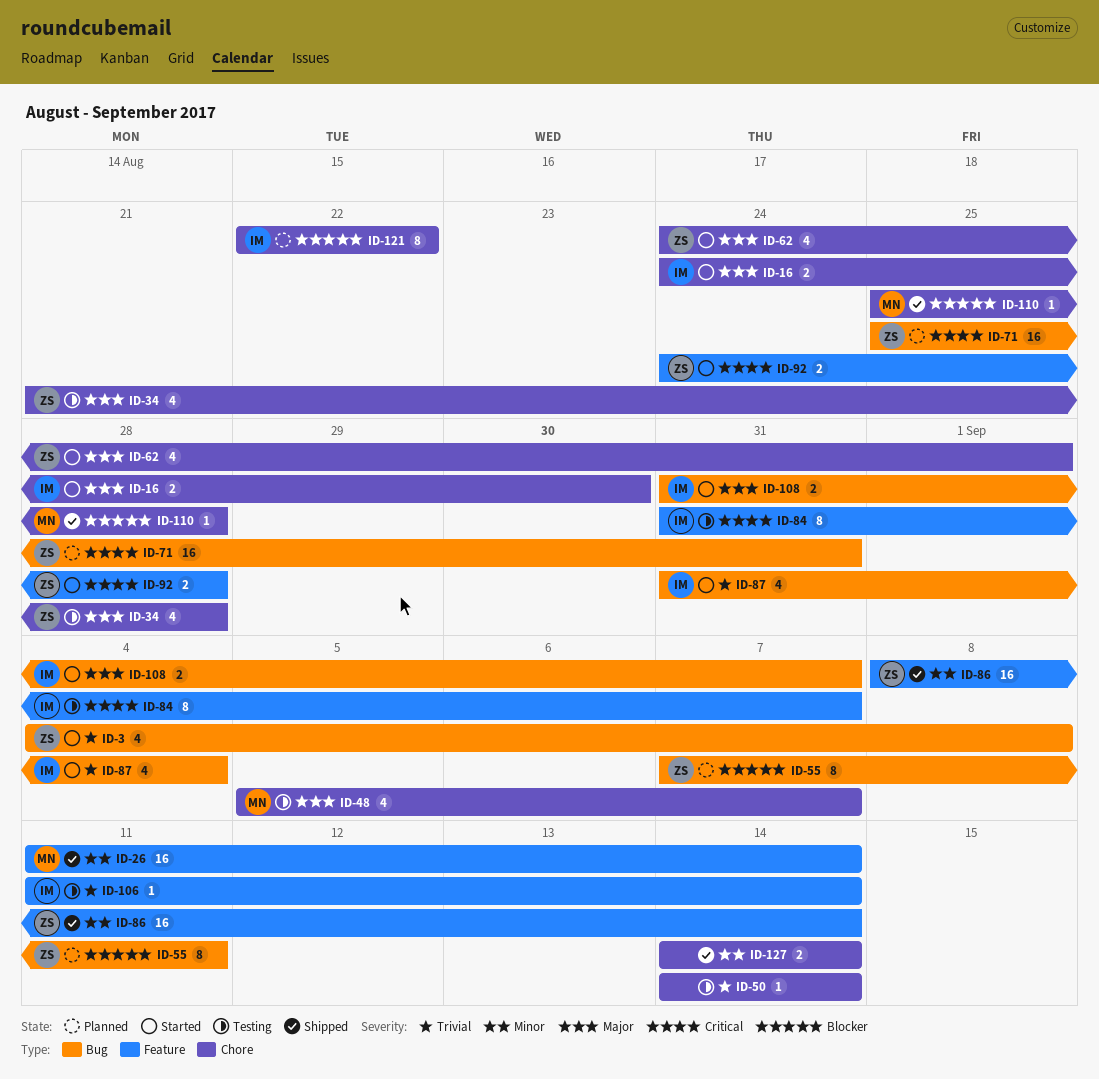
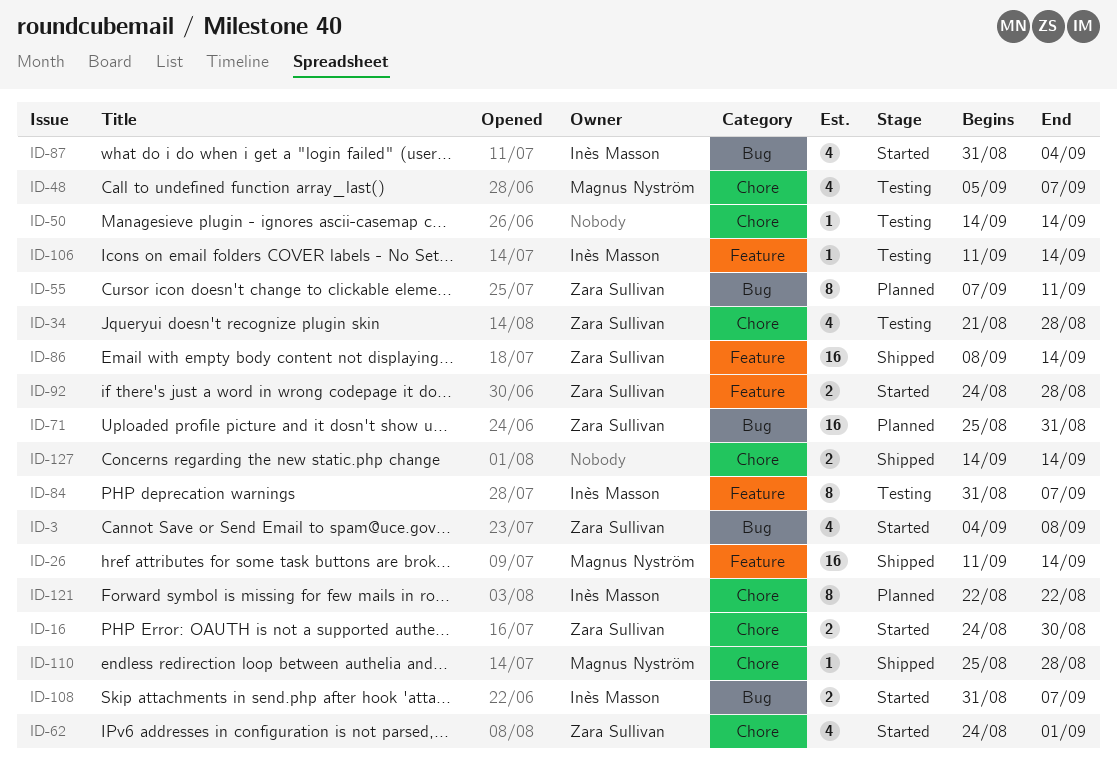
ID-16, owner: Inès Masson -> Zara Sullivan

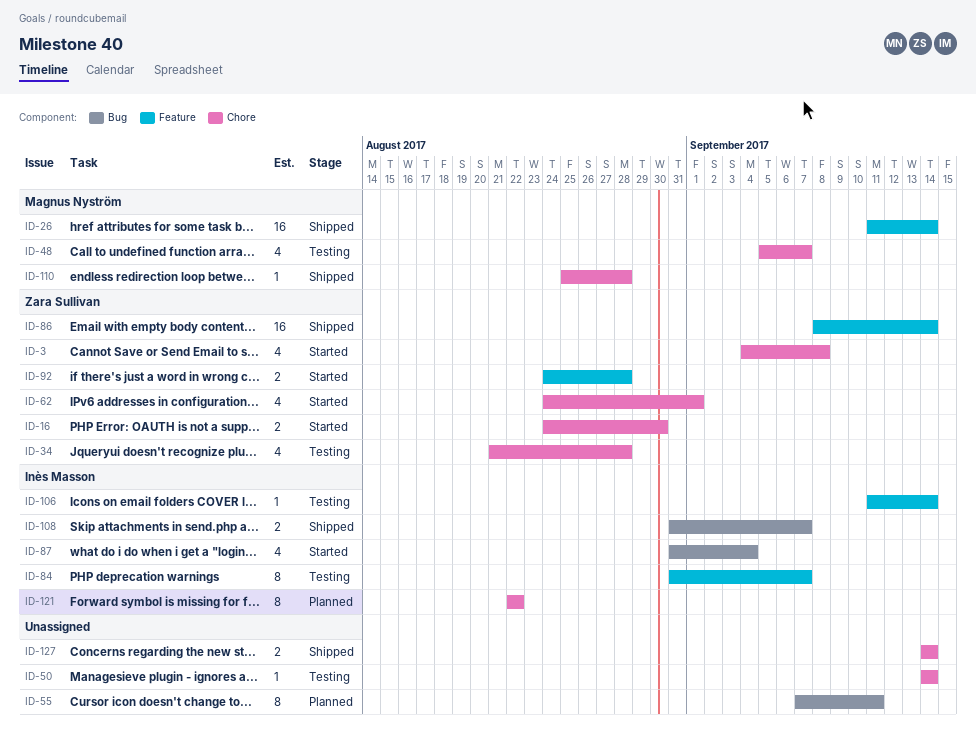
ID-3, label: Bug -> Chore
ID-55, owner: Zara Sullivan -> none
ID-71: present -> none
ID-108, status: Started -> Shipped

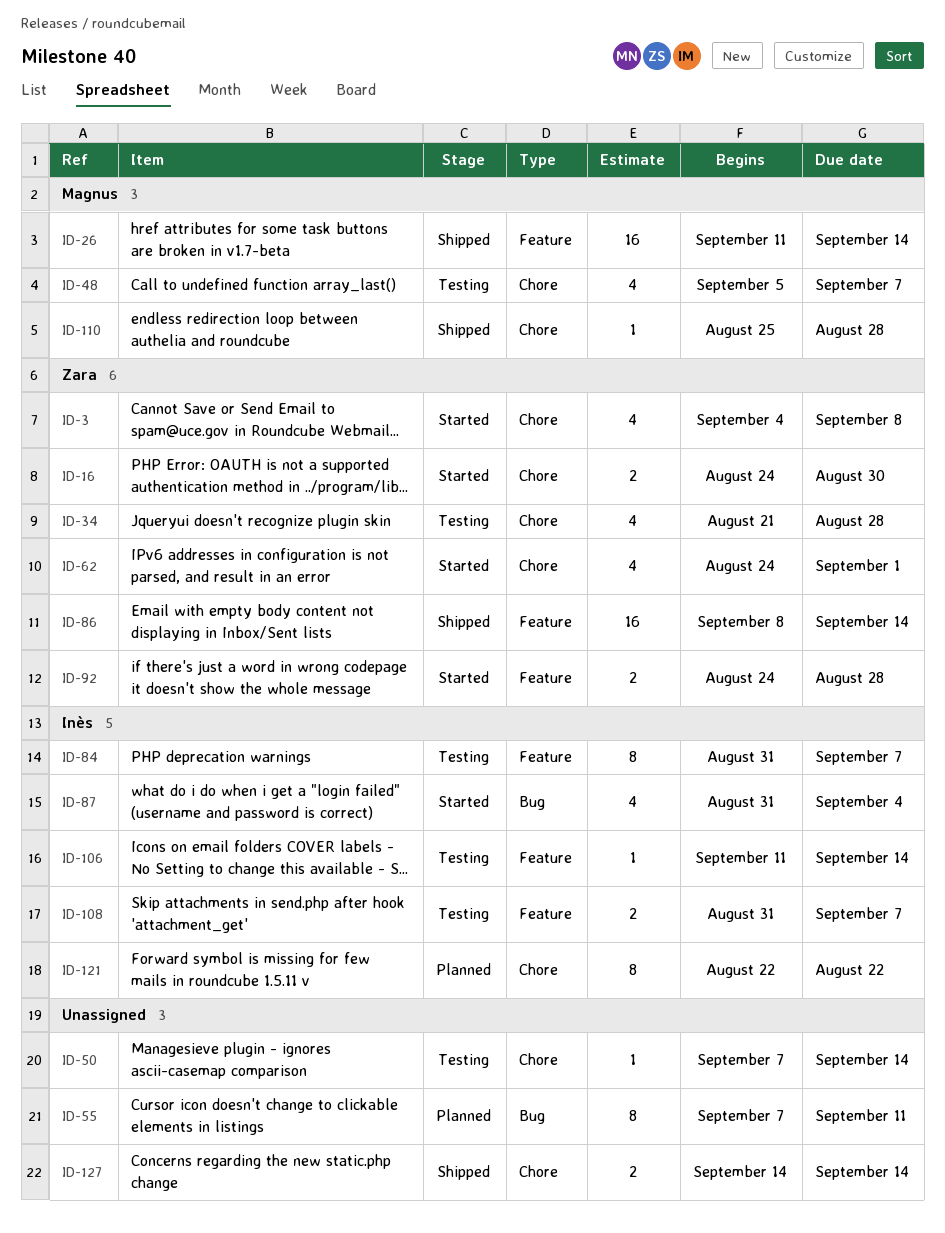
ID-50, start: Sep 14 -> Sep 7
ID-108, status: Shipped -> Testing
ID-108, label: Bug -> Feature

